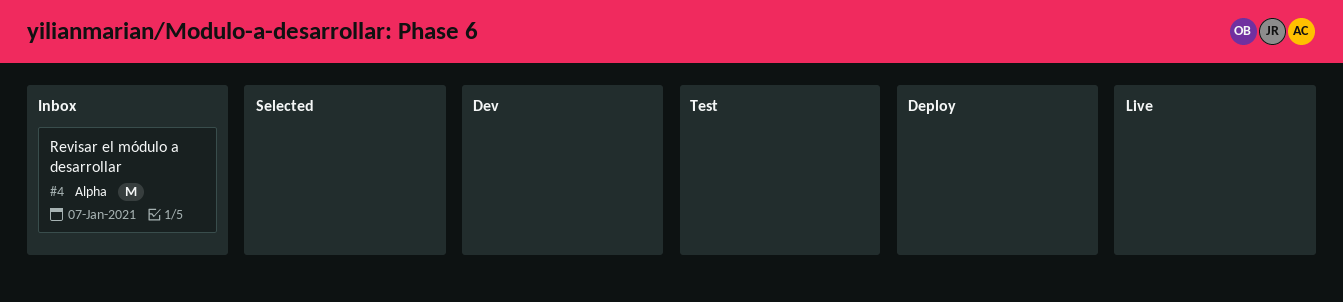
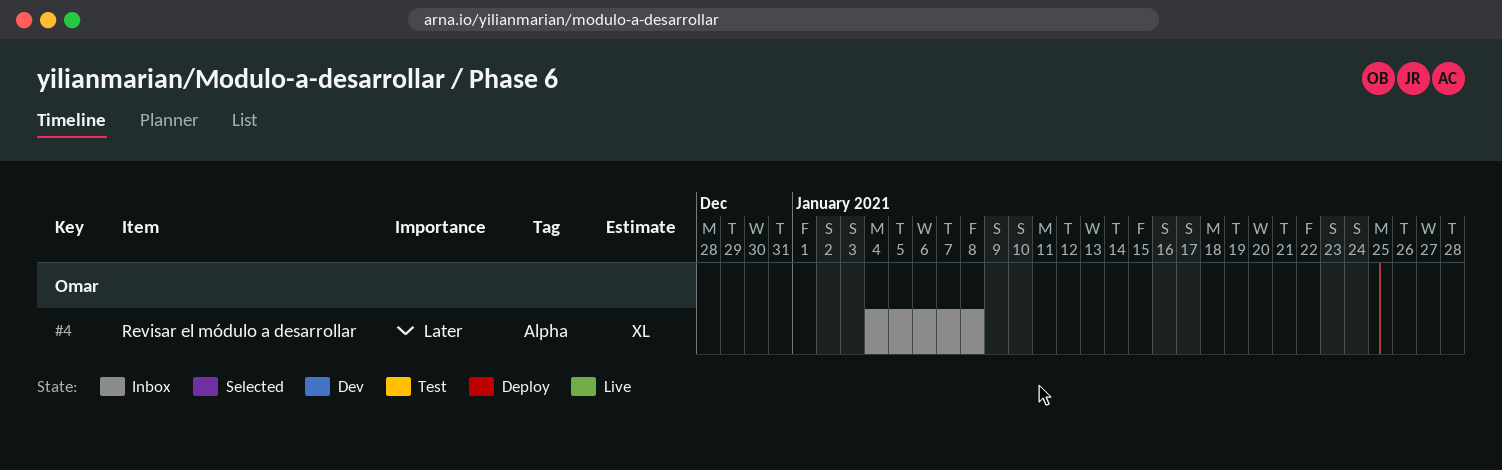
#4, estimate: M -> XL
#4, due: Jan 7 -> Jan 8

